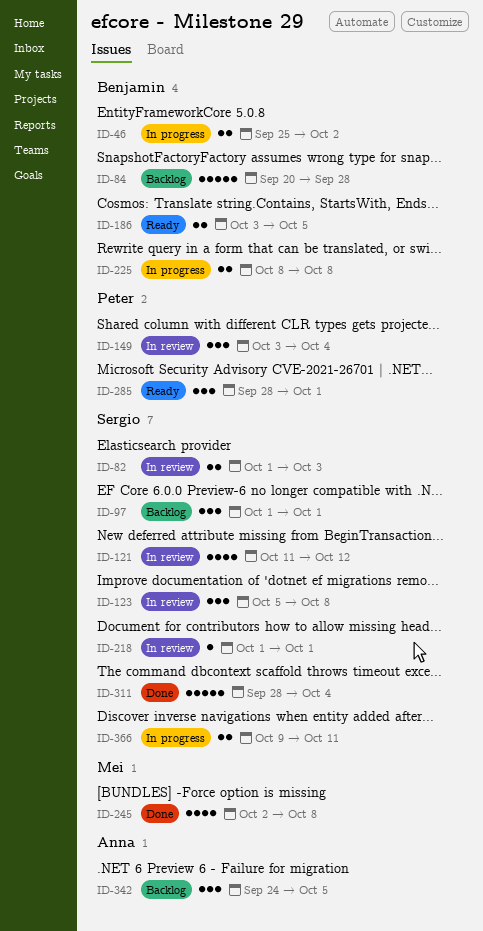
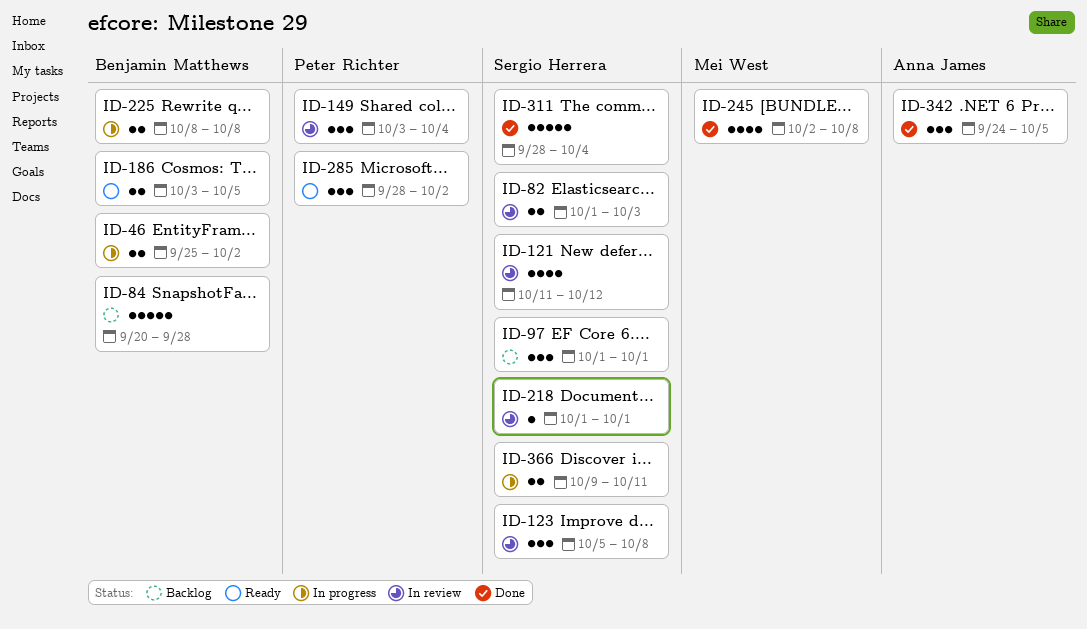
ID-285, due: Oct 1 -> Oct 2
ID-342, status: Backlog -> Done

